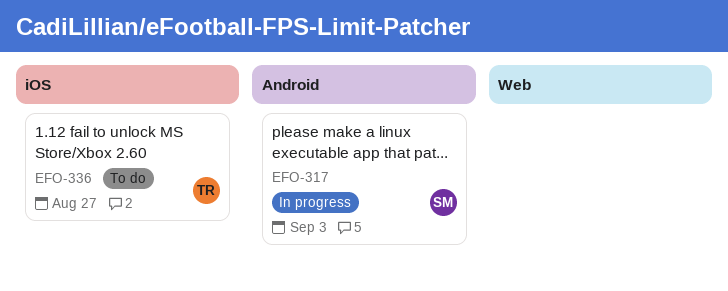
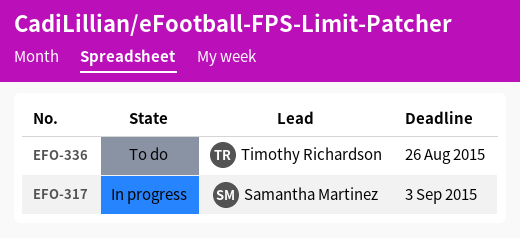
EFO-336, due: Aug 27 -> Aug 26

